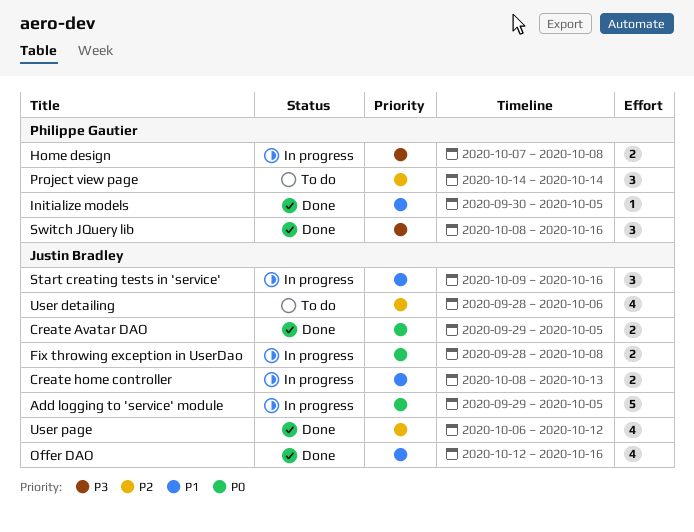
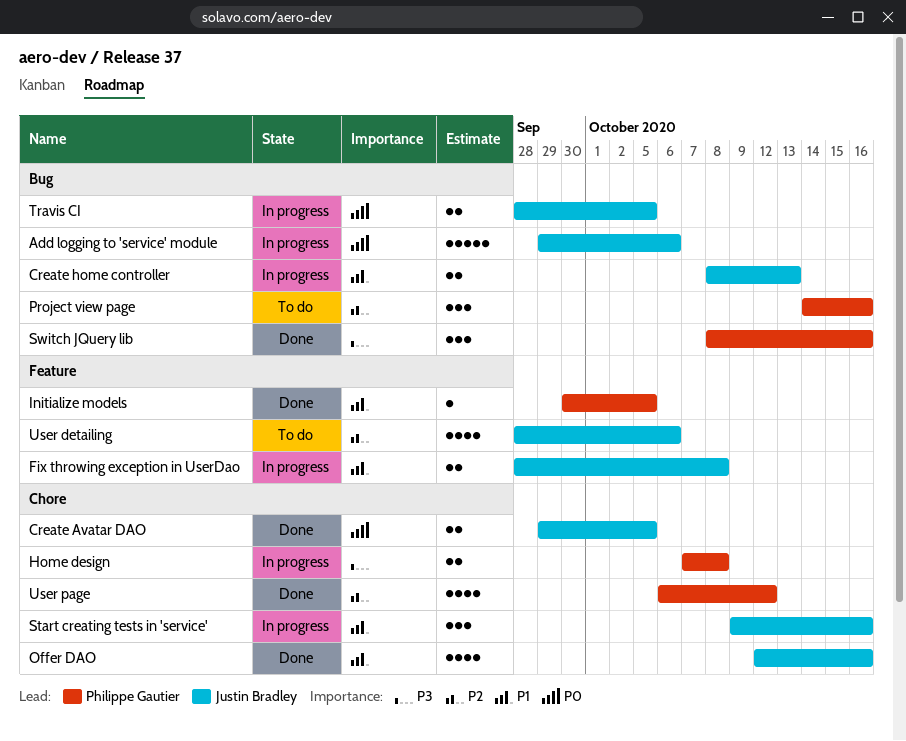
Add logging to 'service' module, due: Oct 5 -> Oct 6
Fix throwing exception in UserDao, priority: P0 -> P1
Project view page, due: Oct 14 -> Oct 16
Travis CI: none -> present
User page, owner: Justin Bradley -> Philippe Gautier

